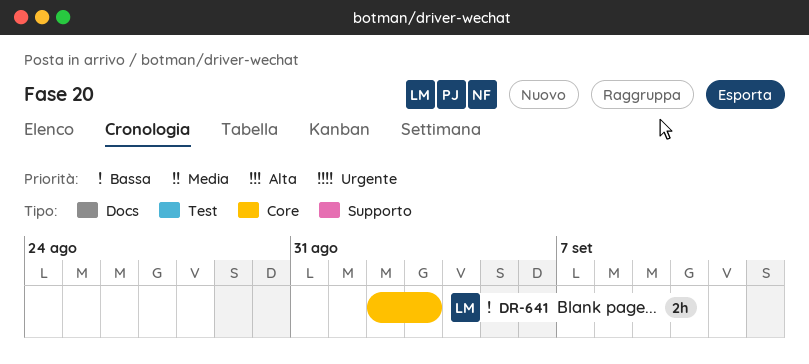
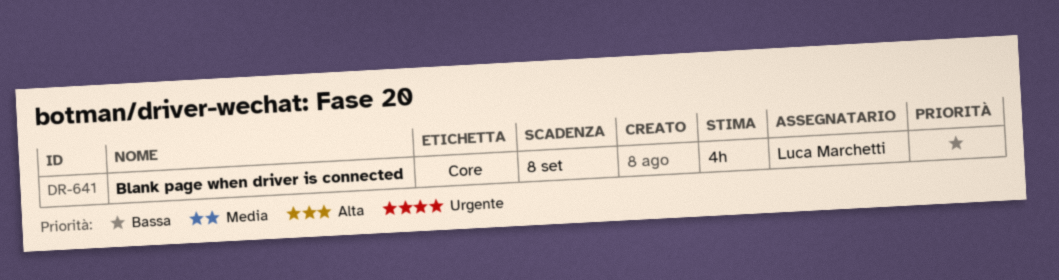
DR-641, estimate: 2h -> 4h
DR-641, due: Sep 3 -> Sep 8

